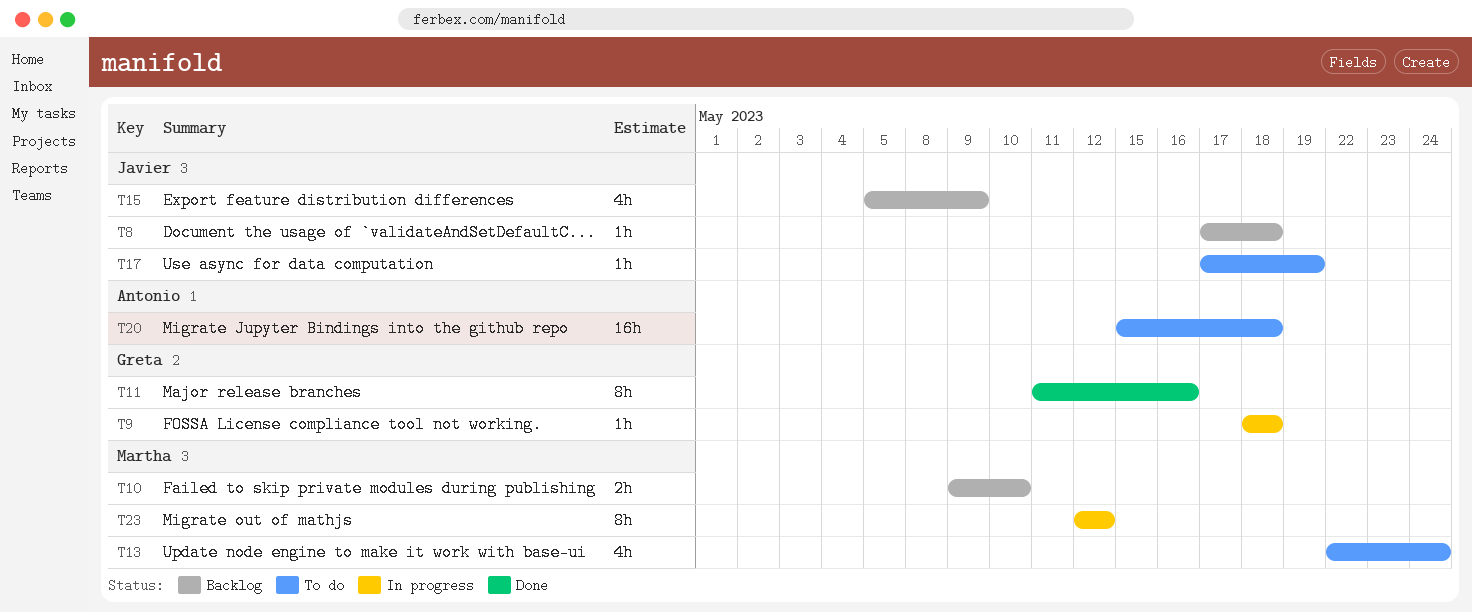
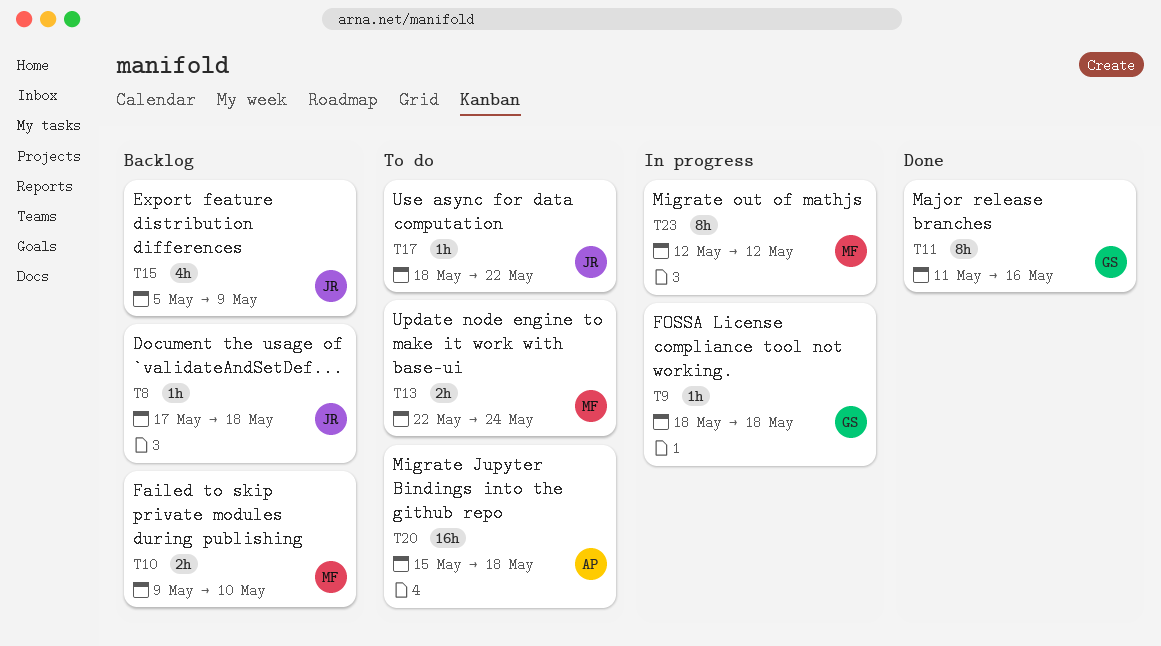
T13, estimate: 4h -> 2h
T17, start: May 17 -> May 18
T17, due: May 19 -> May 22

